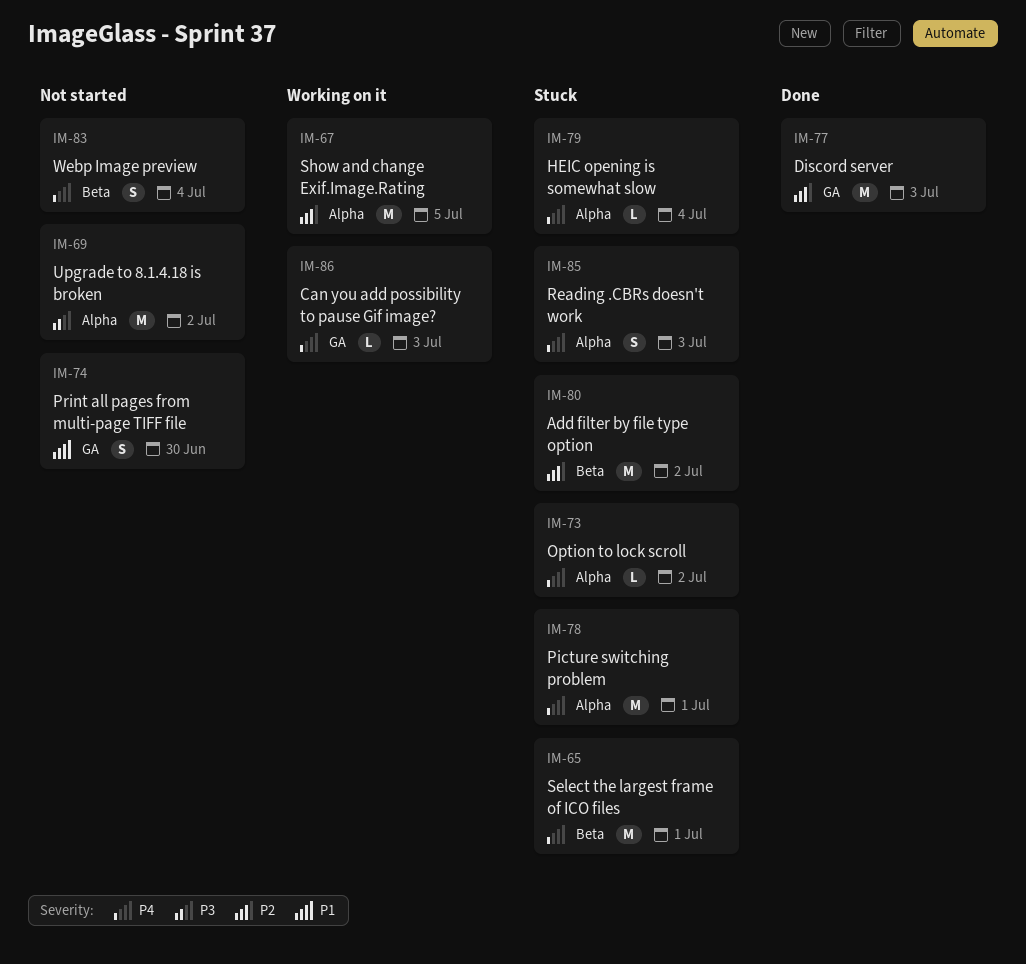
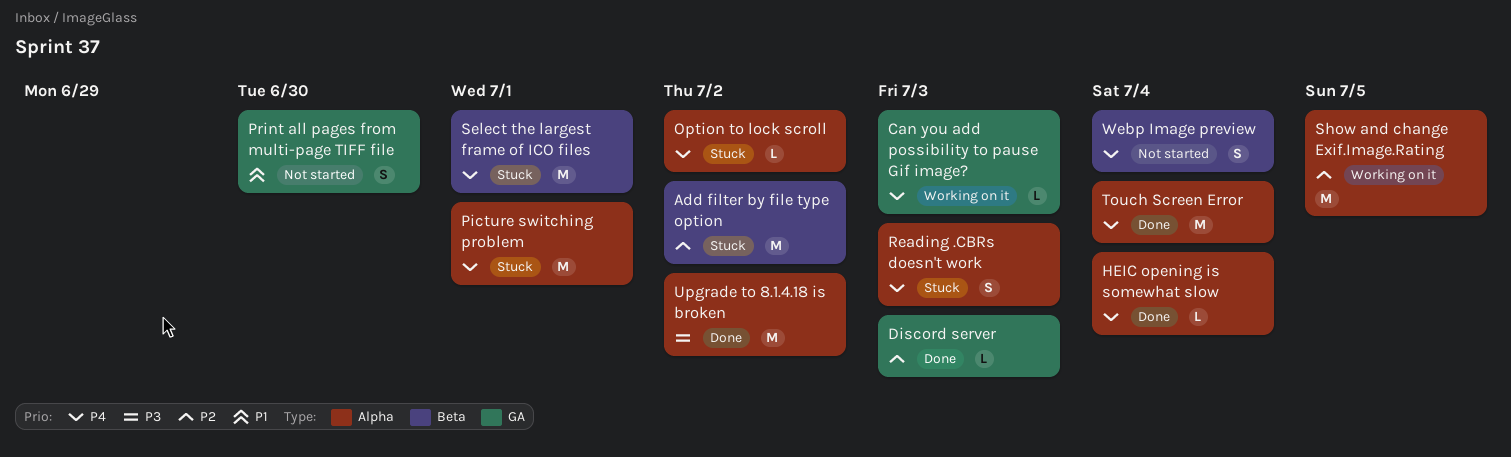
Discord server, estimate: M -> L
HEIC opening is somewhat slow, status: Stuck -> Done
Touch Screen Error: none -> present
Upgrade to 8.1.4.18 is broken, status: Not started -> Done

